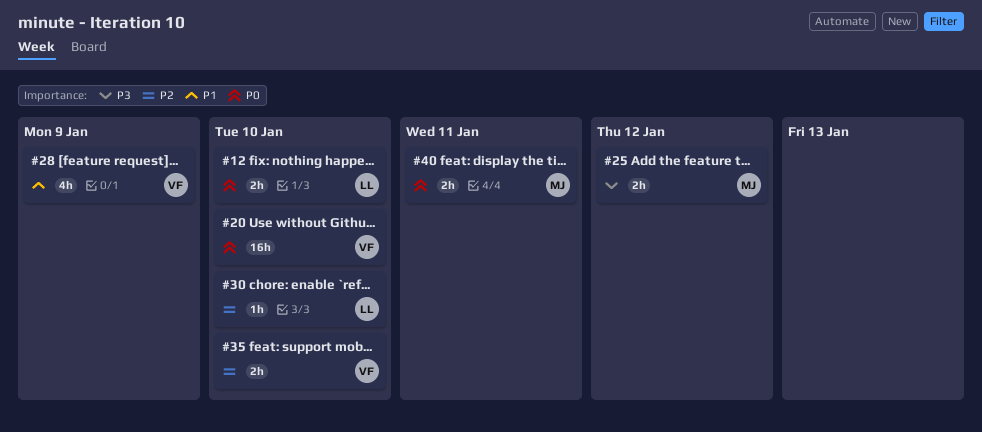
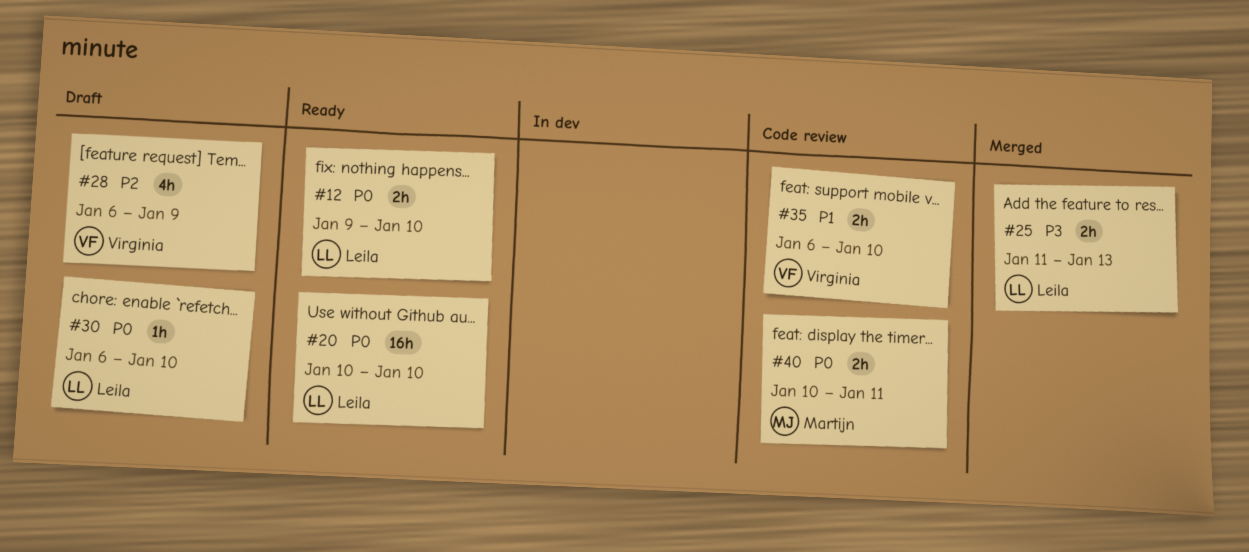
#20, owner: Virginia -> Leila
#25, owner: Martijn -> Leila
#25, due: Jan 12 -> Jan 13
#28, priority: P1 -> P2
#30, priority: P2 -> P0
#35, priority: P2 -> P1

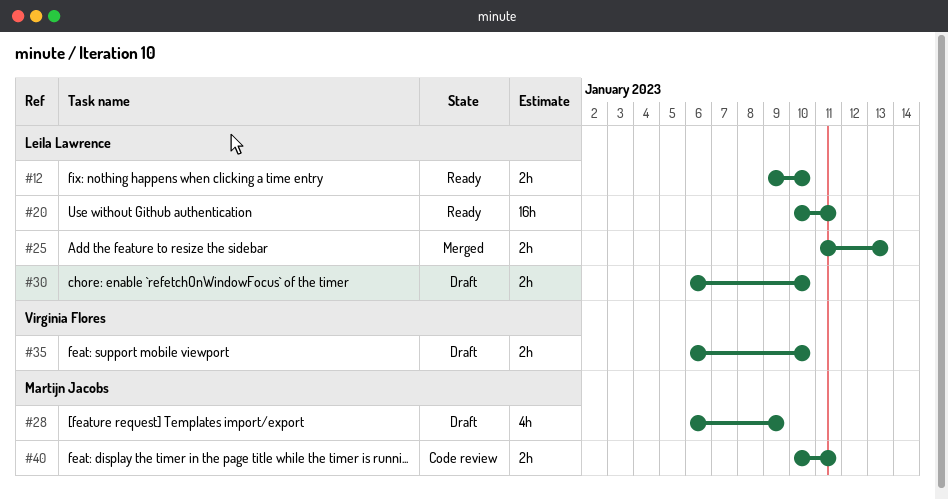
#20, due: Jan 10 -> Jan 11
#28, owner: Virginia Flores -> Martijn Jacobs
#30, estimate: 1h -> 2h
#35, status: Code review -> Draft

